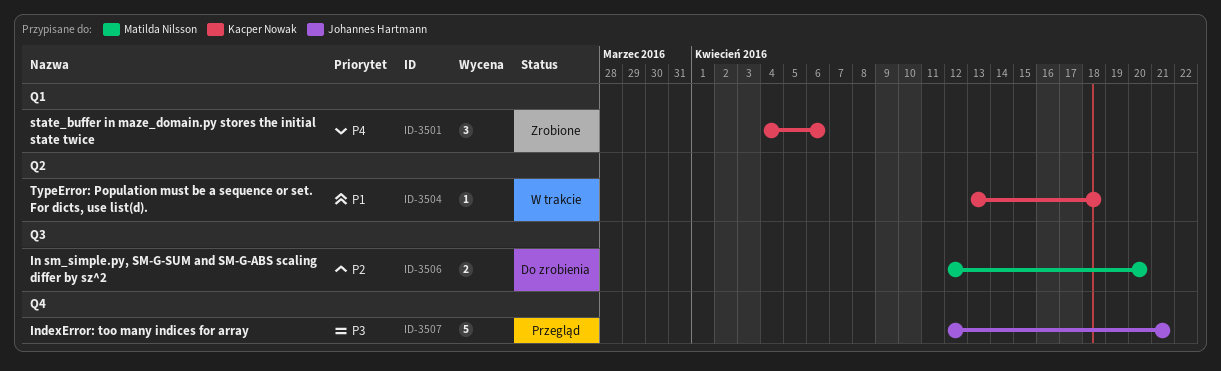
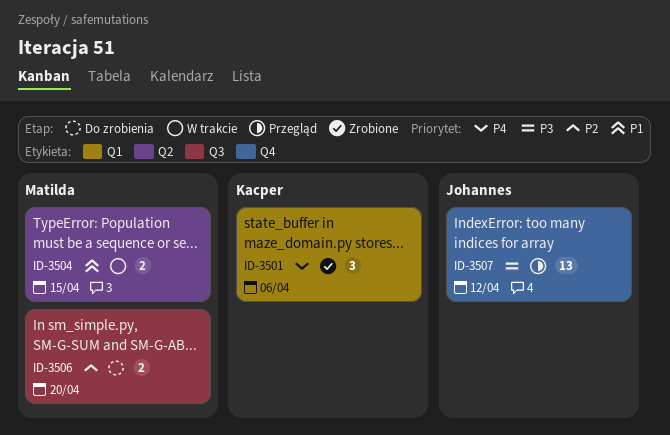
ID-3504, owner: Kacper Nowak -> Matilda Nilsson
ID-3504, estimate: 1 -> 2
ID-3504, due: Apr 18 -> Apr 15
ID-3507, estimate: 5 -> 13
ID-3507, due: Apr 21 -> Apr 12

